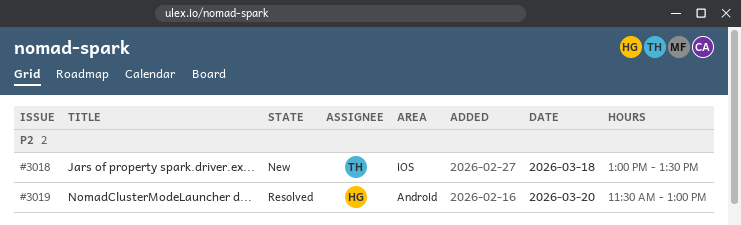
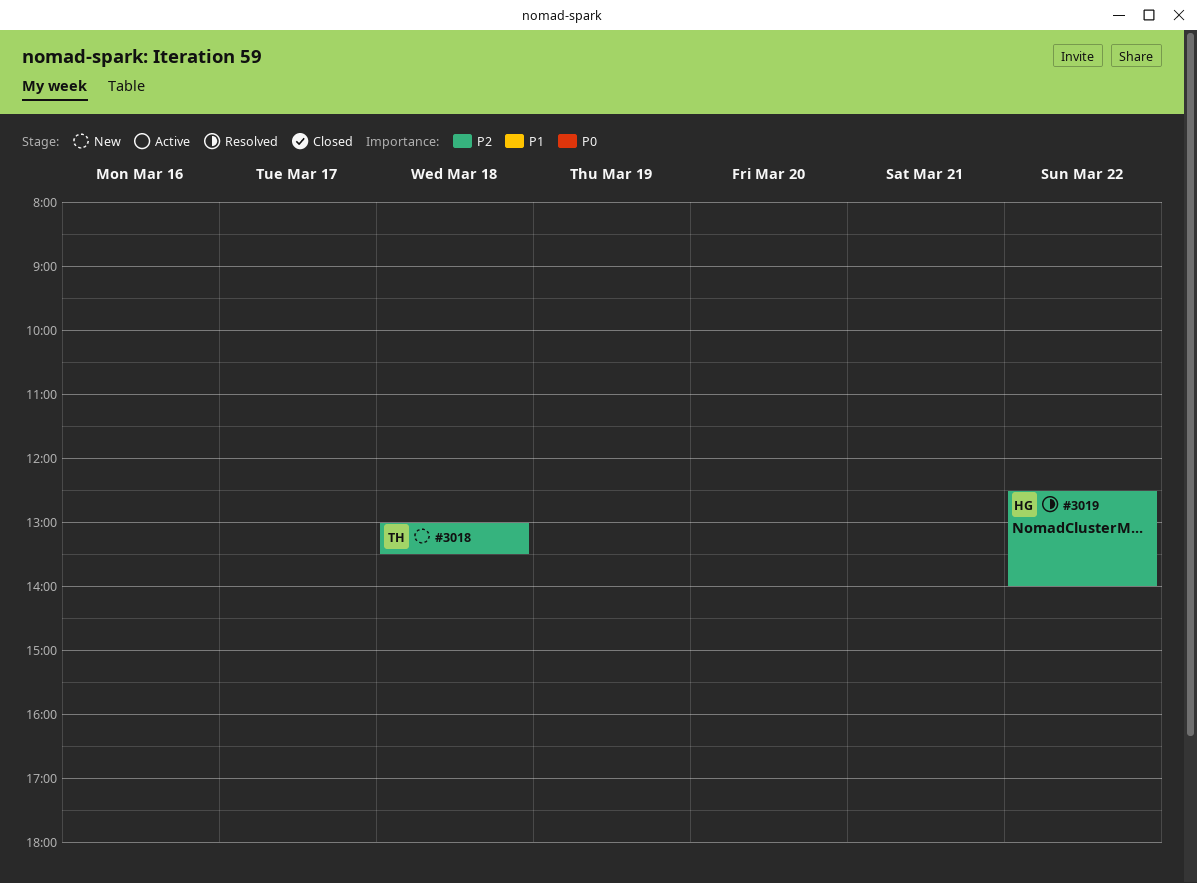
#3019, day: Mar 20 -> Mar 22
#3019, begins: 11:30 -> 12:30
#3019, ends: 13:00 -> 14:00

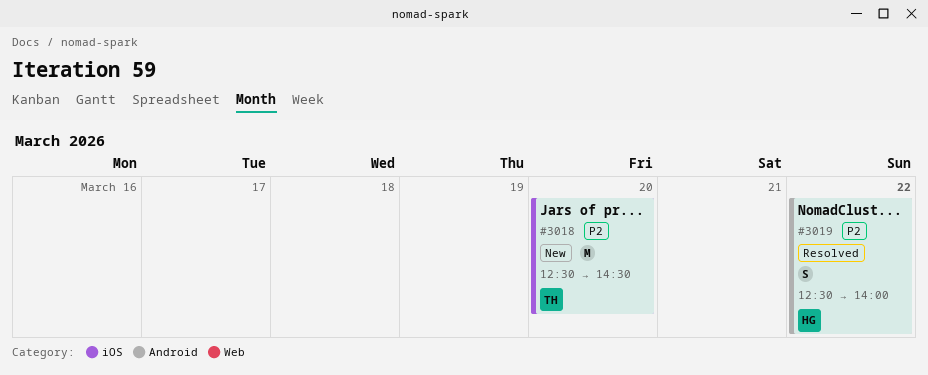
#3018, day: Mar 18 -> Mar 20
#3018, begins: 13:00 -> 12:30
#3018, ends: 13:30 -> 14:30

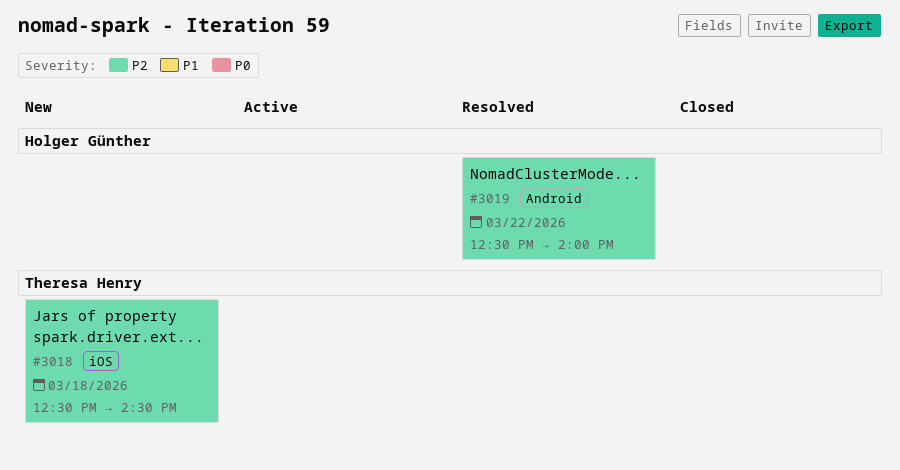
#3018, day: Mar 20 -> Mar 18

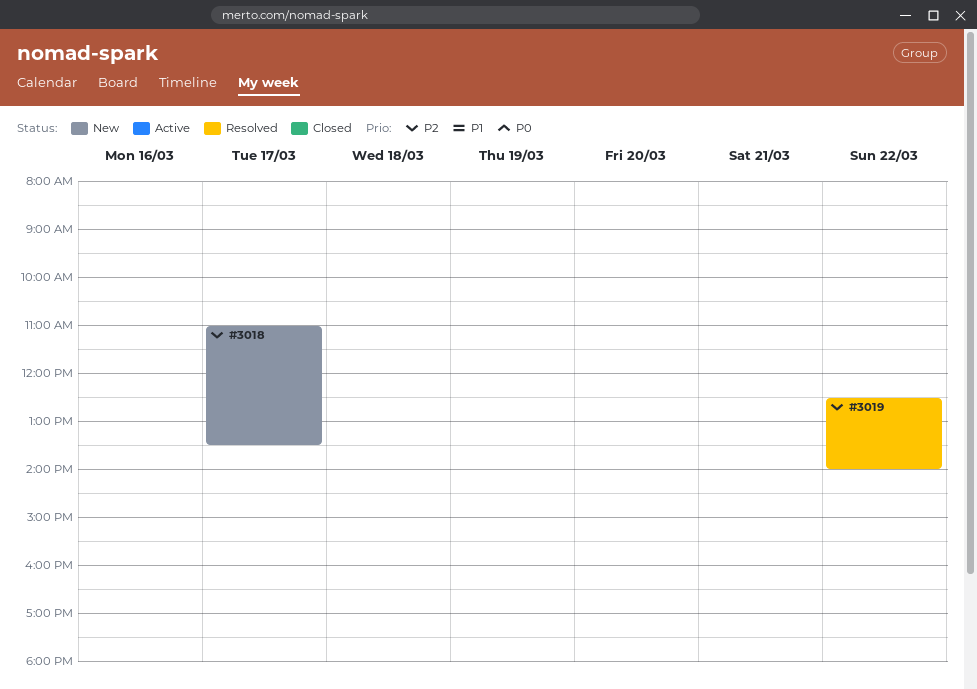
#3018, day: Mar 18 -> Mar 17
#3018, begins: 12:30 -> 11:00
#3018, ends: 14:30 -> 13:30

